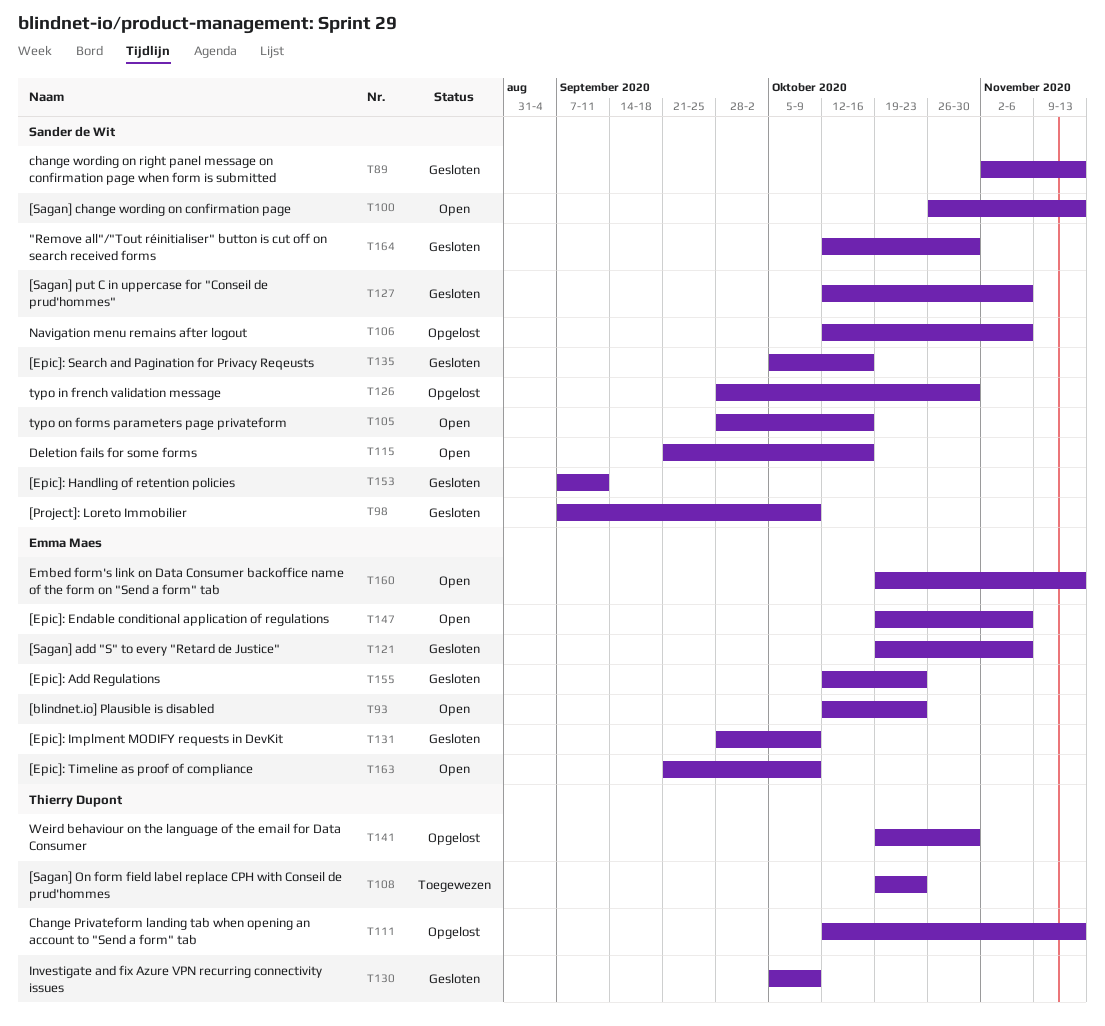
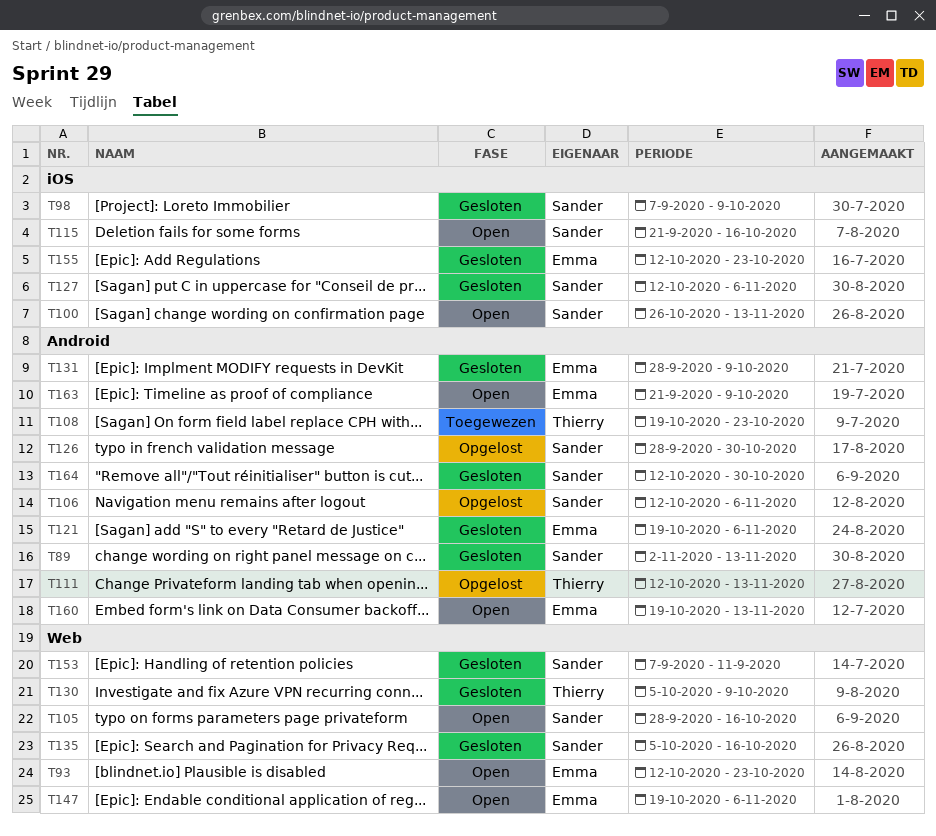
T141: present -> none

